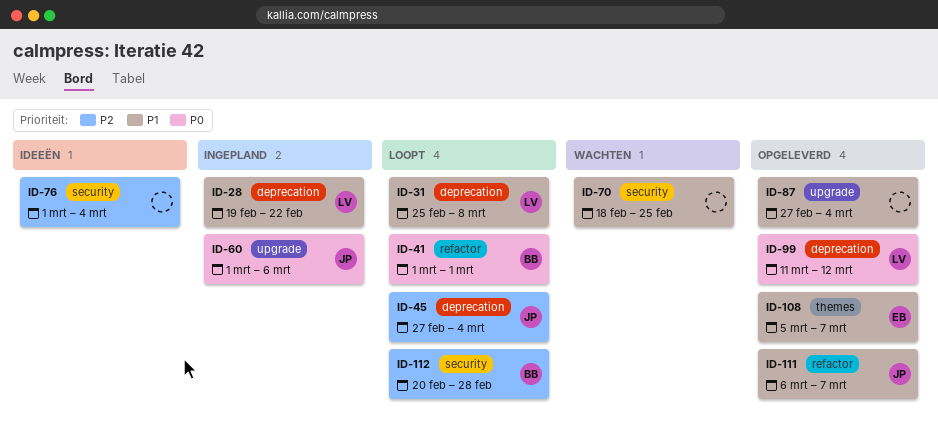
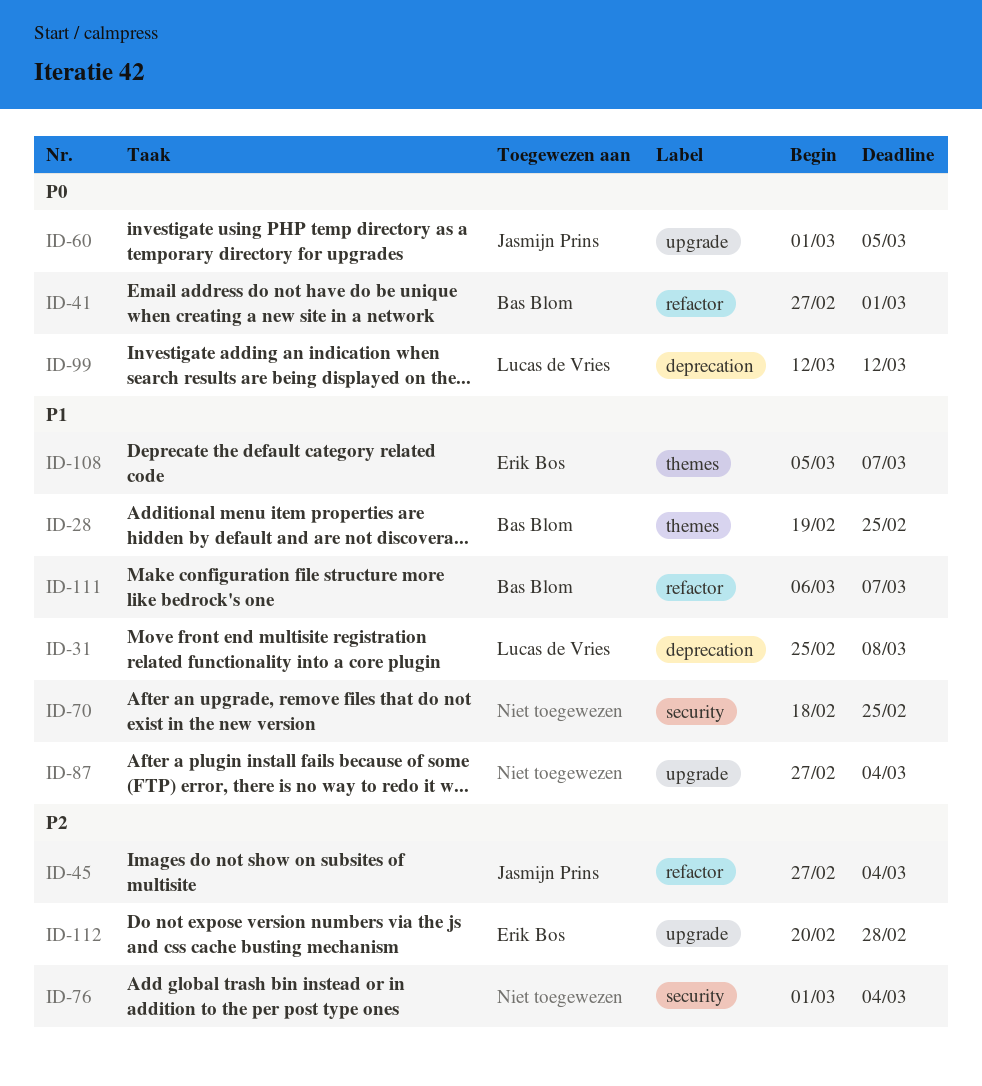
ID-28, owner: Lucas de Vries -> Bas Blom
ID-28, label: deprecation -> themes
ID-28, due: Feb 22 -> Feb 25
ID-41, start: Mar 1 -> Feb 27
ID-45, label: deprecation -> refactor
ID-60, due: Mar 6 -> Mar 5
ID-99, start: Mar 11 -> Mar 12
ID-111, owner: Jasmijn Prins -> Bas Blom
ID-112, owner: Bas Blom -> Erik Bos
ID-112, label: security -> upgrade

